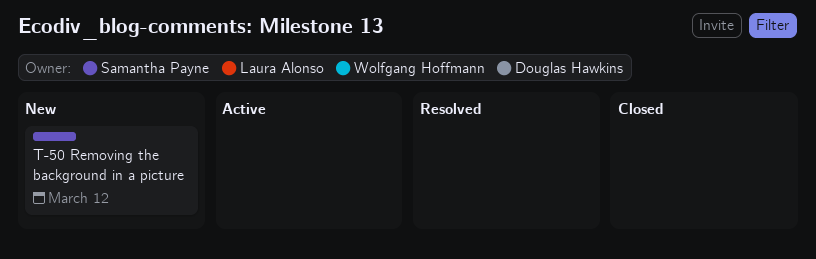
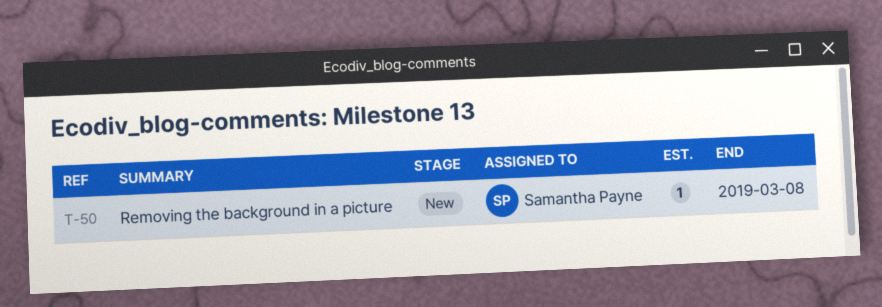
T-50, due: Mar 12 -> Mar 8

